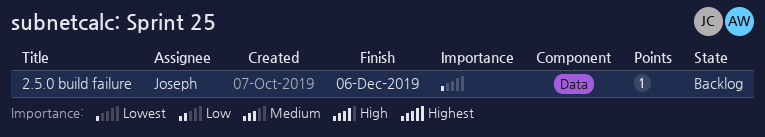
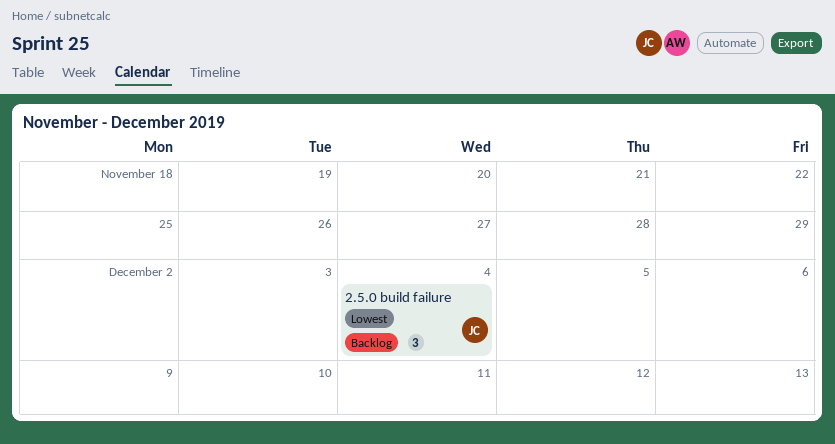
2.5.0 build failure, estimate: 1 -> 3
2.5.0 build failure, due: Dec 6 -> Dec 4

